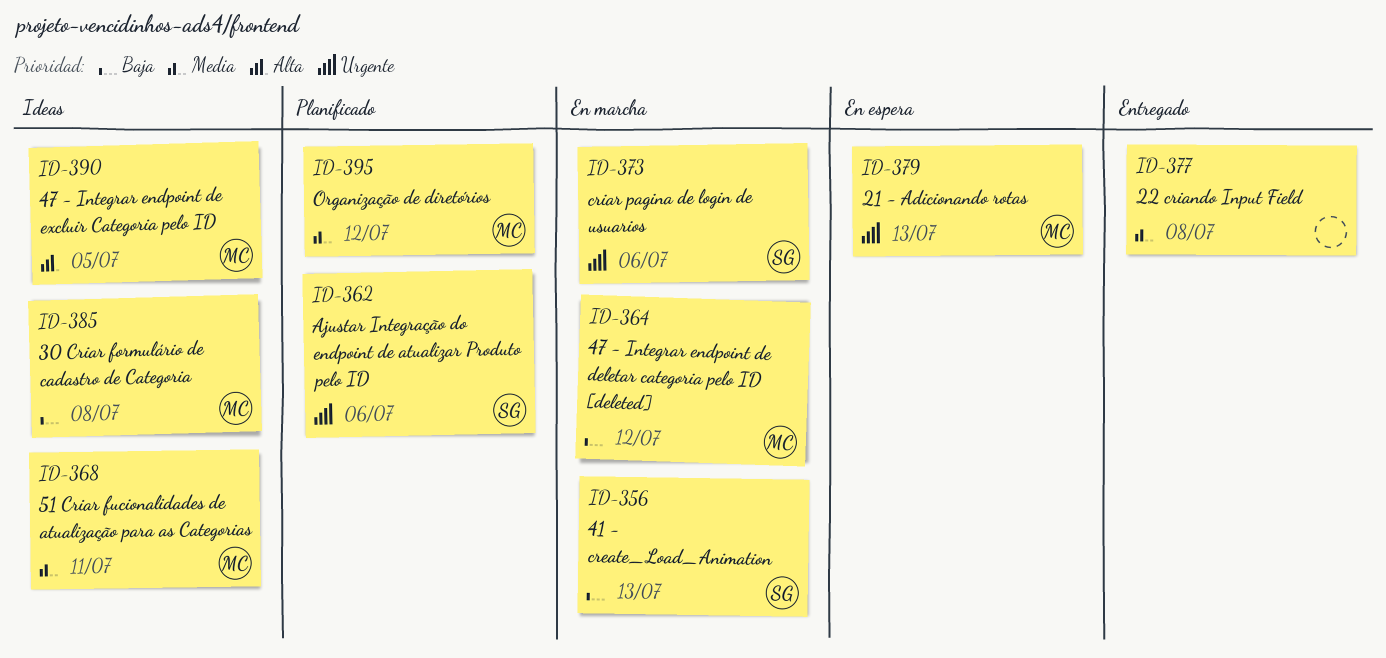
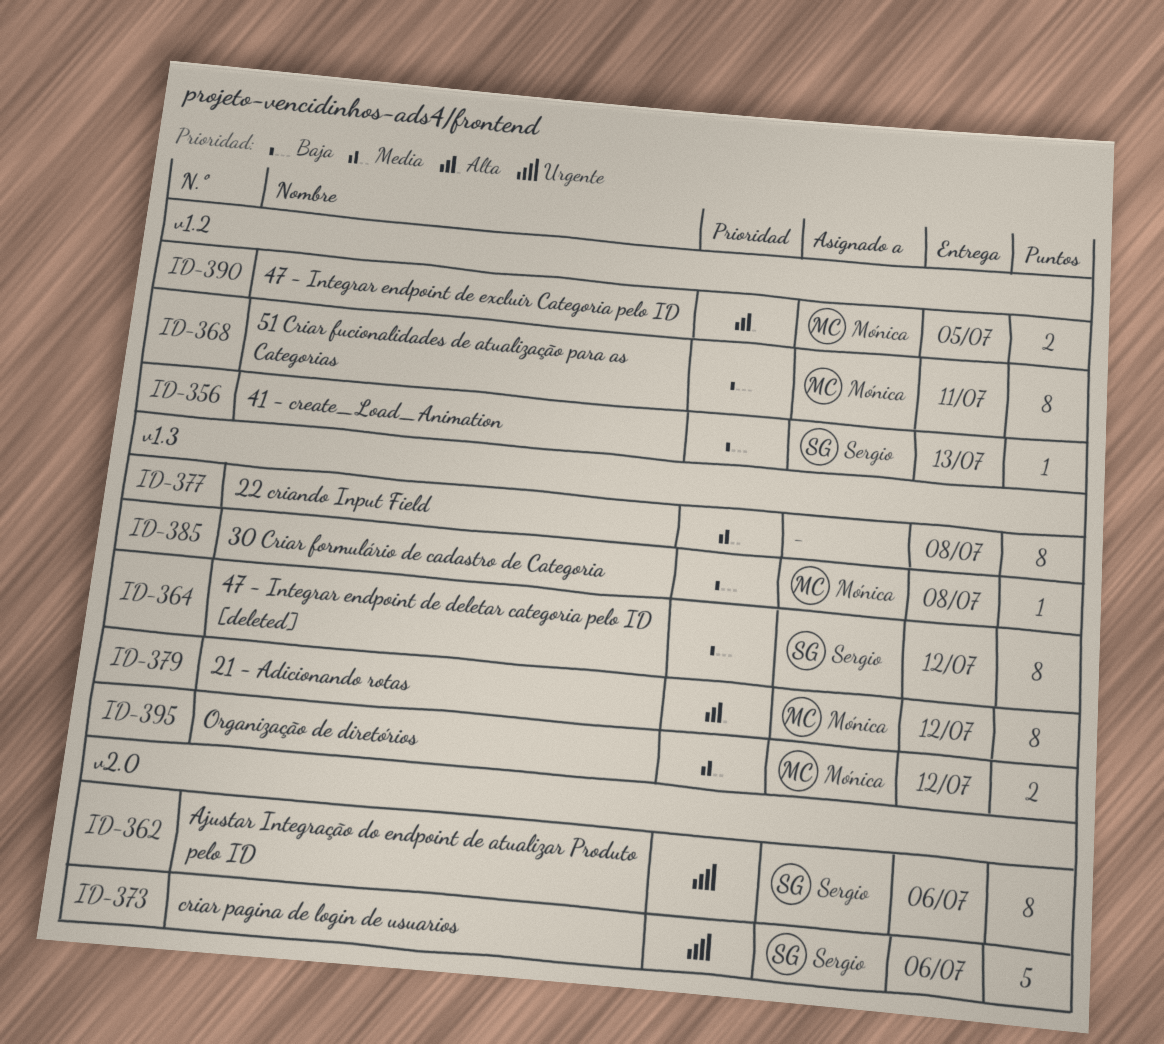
ID-364, owner: Mónica -> Sergio
ID-368, priority: Media -> Baja
ID-379, priority: Urgente -> Alta
ID-379, due: Jul 13 -> Jul 12

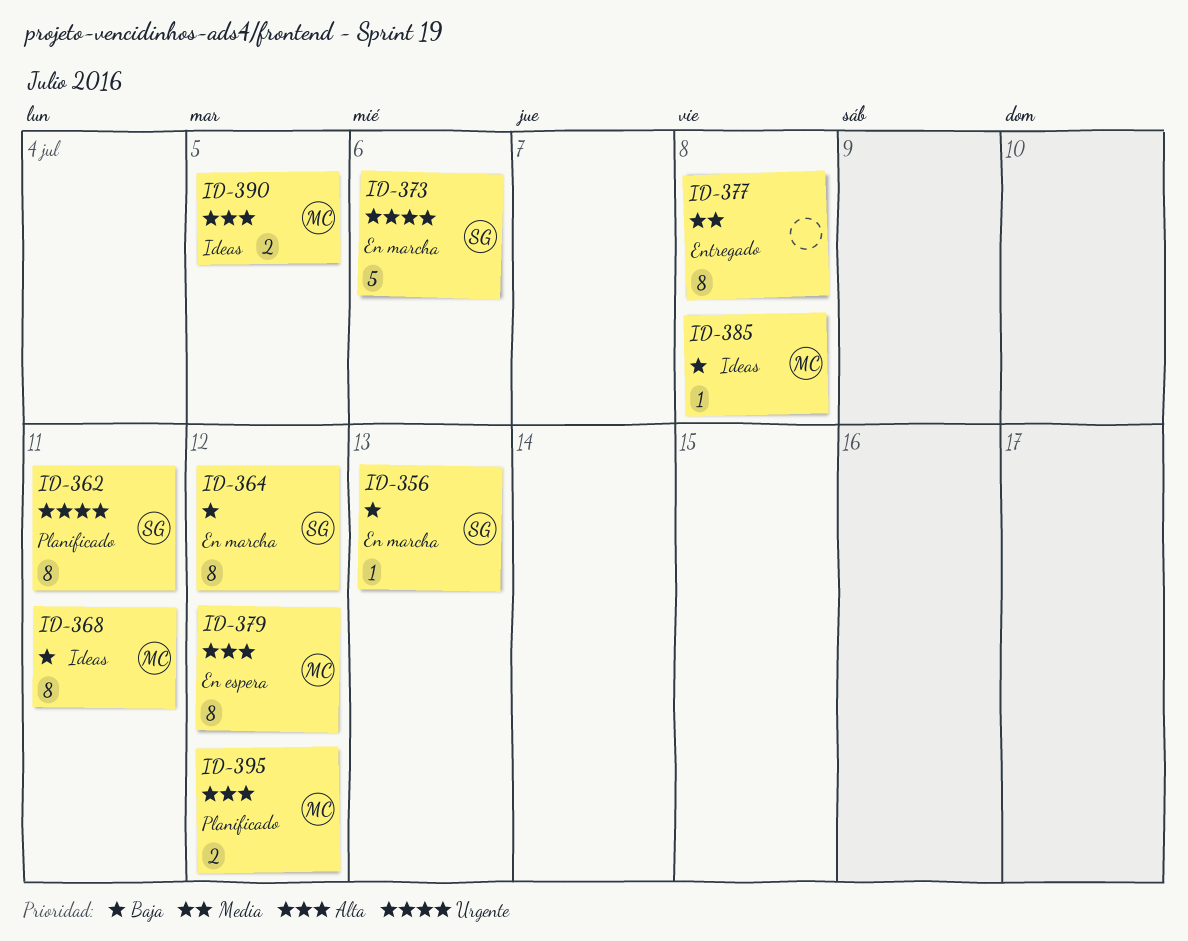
ID-362, due: Jul 6 -> Jul 11
ID-395, priority: Media -> Alta

